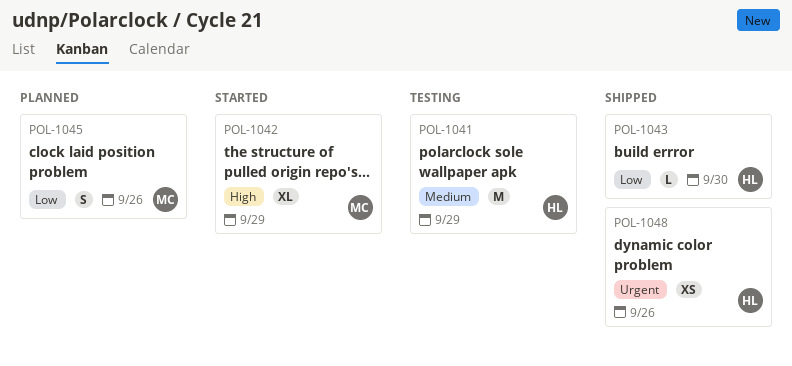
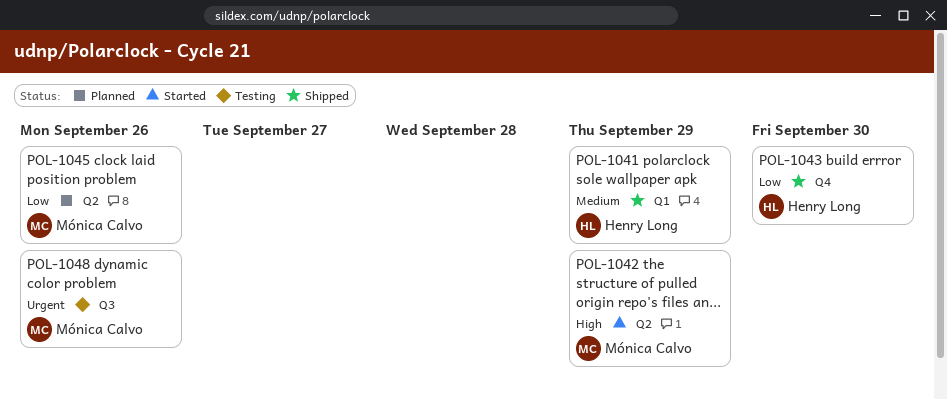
POL-1041, status: Testing -> Shipped
POL-1048, status: Shipped -> Testing
POL-1048, owner: Henry Long -> Mónica Calvo

